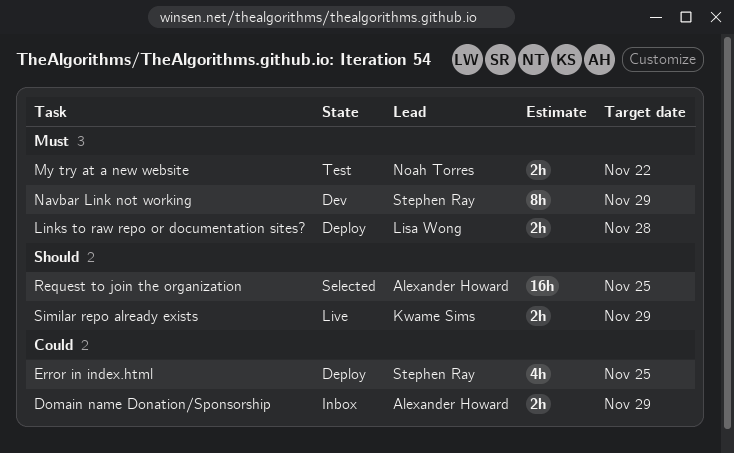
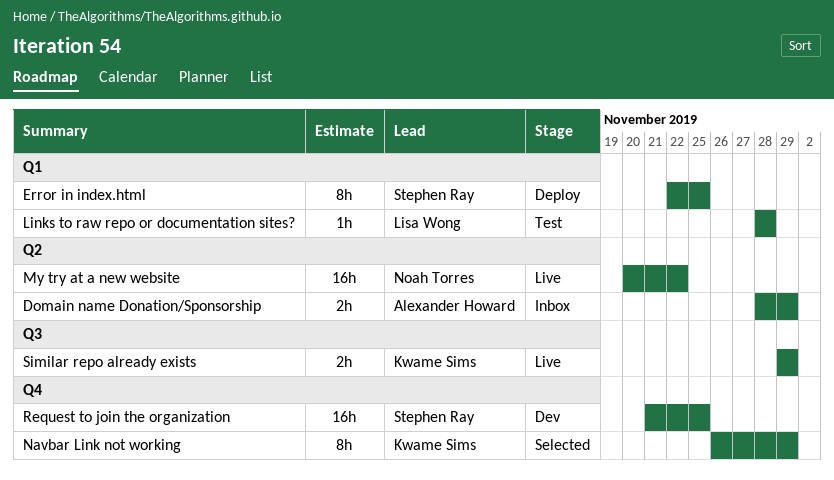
Error in index.html, estimate: 4h -> 8h
Links to raw repo or documentation sites?, status: Deploy -> Test
Links to raw repo or documentation sites?, estimate: 2h -> 1h
My try at a new website, status: Test -> Live
My try at a new website, estimate: 2h -> 16h
Navbar Link not working, status: Dev -> Selected
Navbar Link not working, owner: Stephen Ray -> Kwame Sims
Request to join the organization, status: Selected -> Dev
Request to join the organization, owner: Alexander Howard -> Stephen Ray

